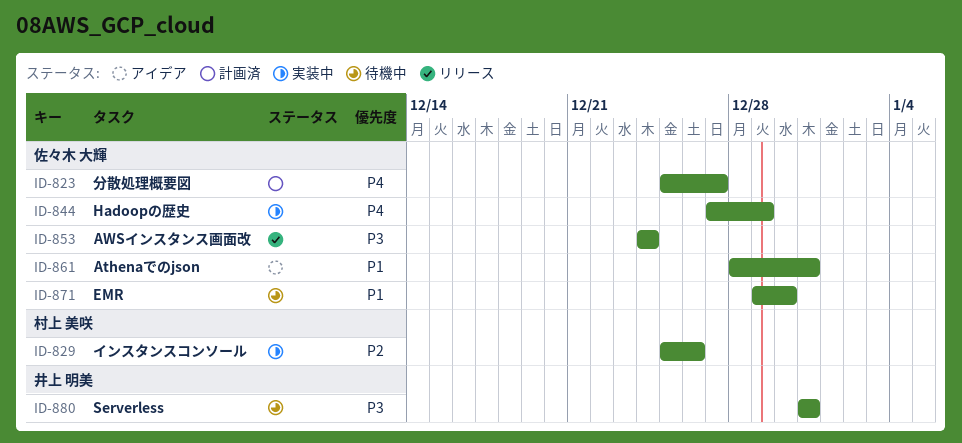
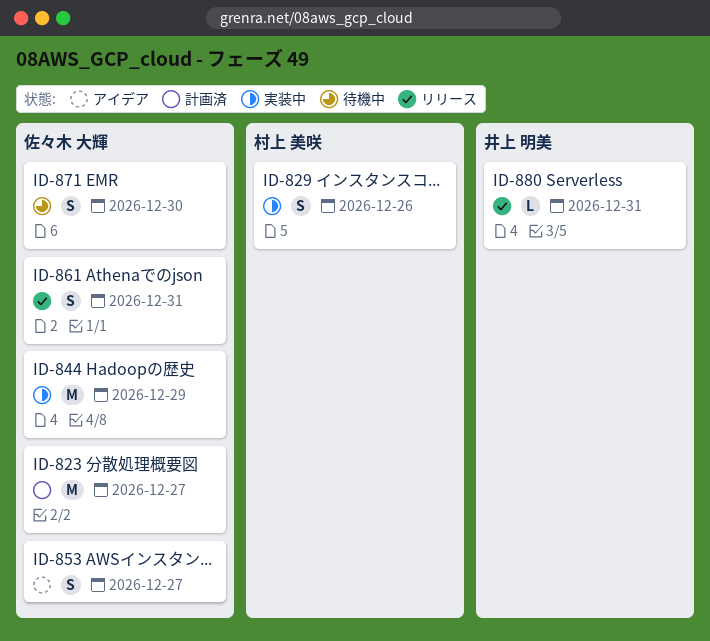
ID-853, status: リリース -> アイデア
ID-853, due: Dec 24 -> Dec 27
ID-861, status: アイデア -> リリース
ID-880, status: 待機中 -> リリース

